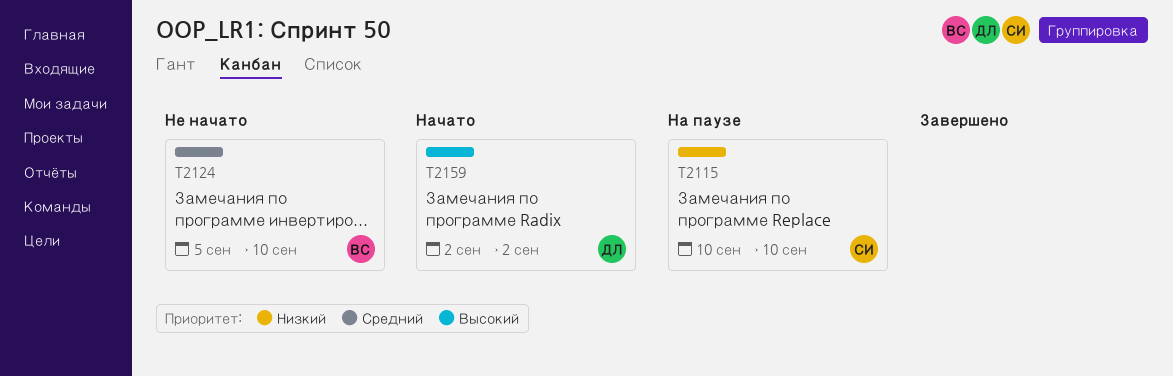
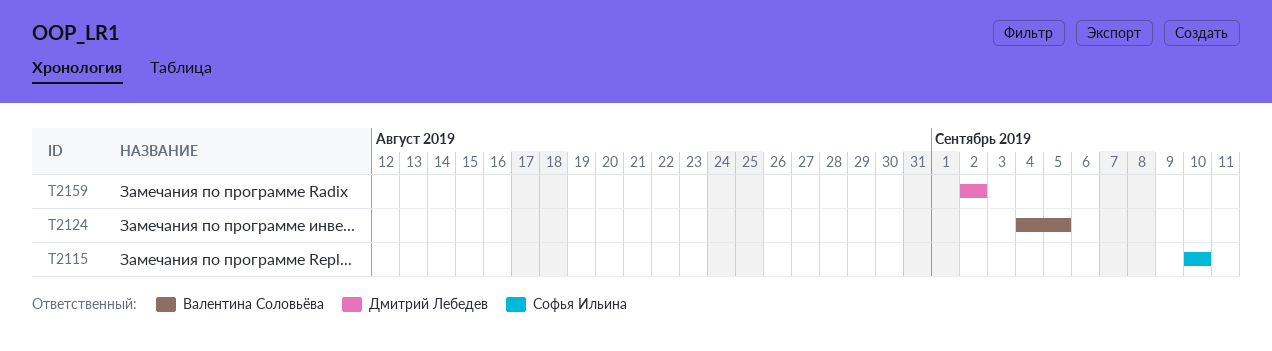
T2124, start: Sep 5 -> Sep 4
T2124, due: Sep 10 -> Sep 5

